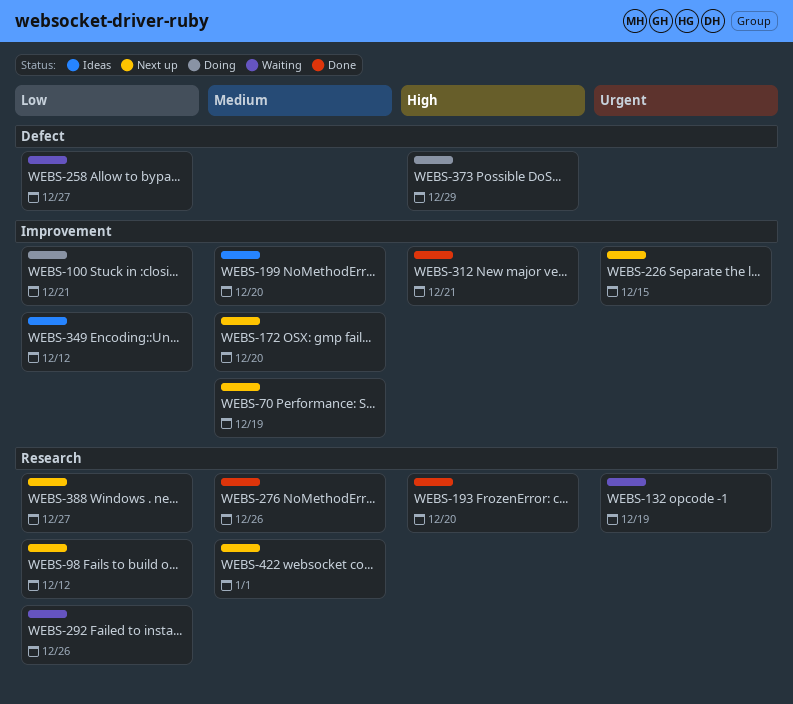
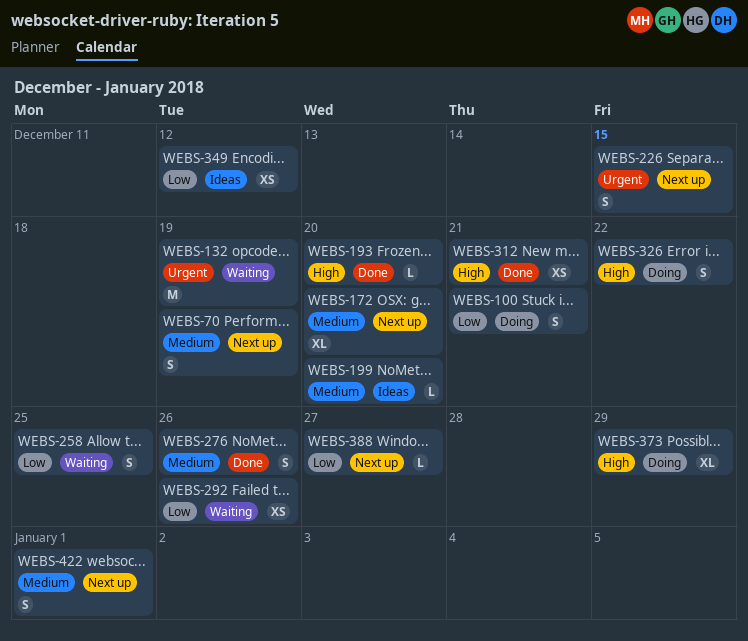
WEBS-98: present -> none
WEBS-258, due: Dec 27 -> Dec 25
WEBS-326: none -> present

